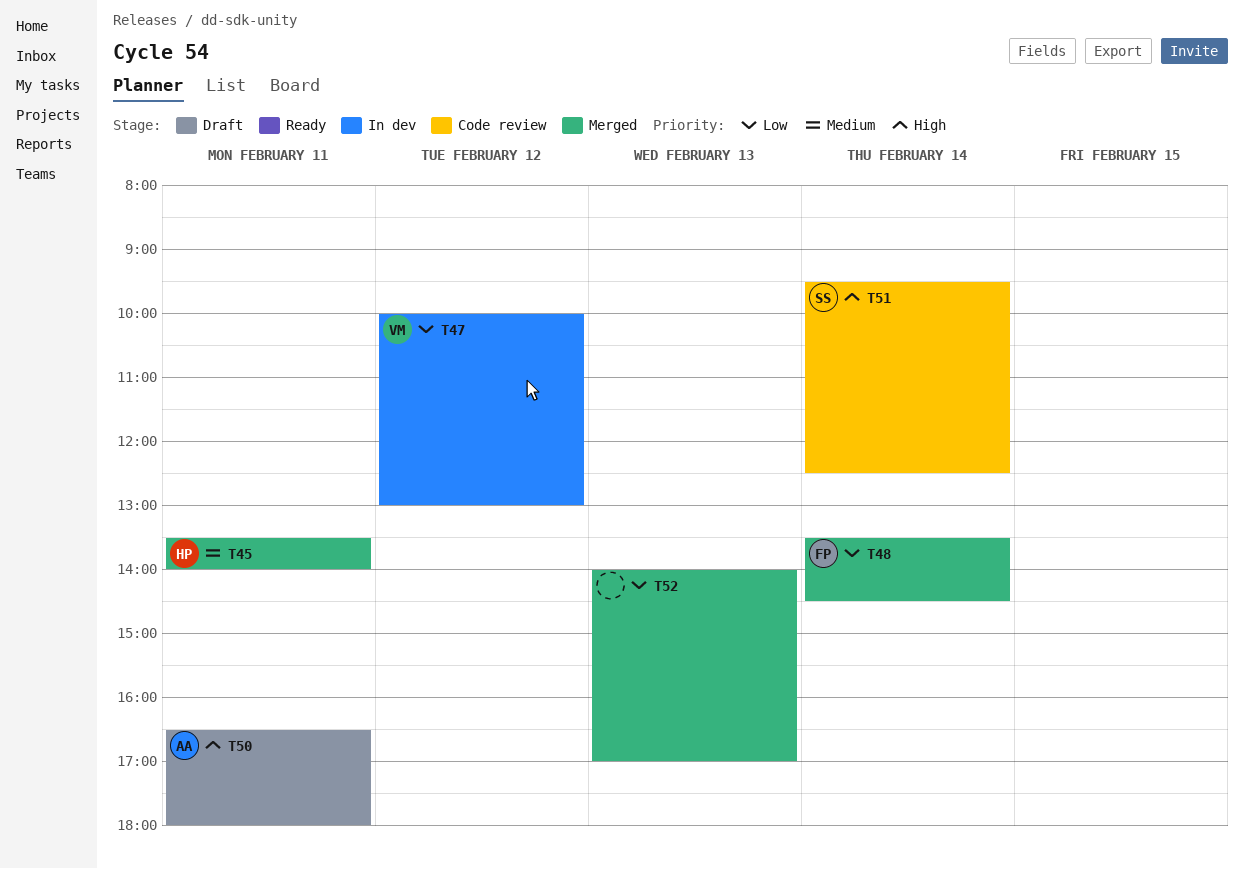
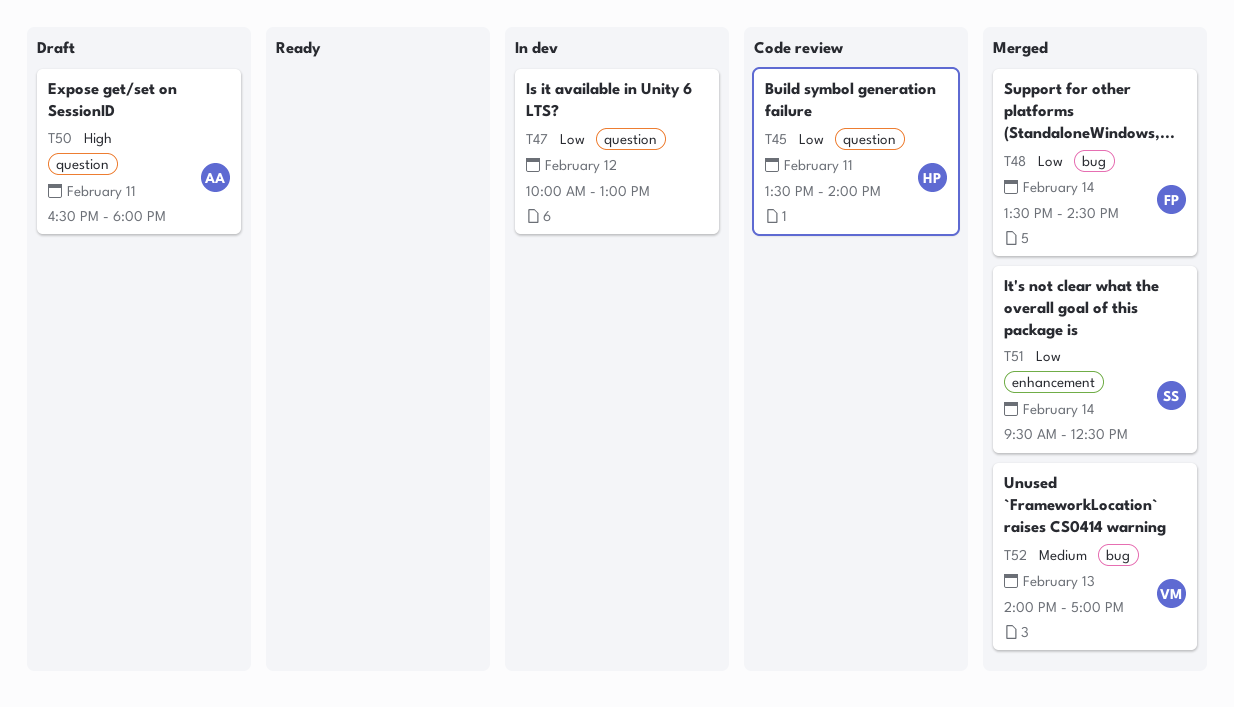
T45, status: Merged -> Code review
T45, priority: Medium -> Low
T47, owner: VM -> none
T51, status: Code review -> Merged
T51, priority: High -> Low
T52, owner: none -> VM
T52, priority: Low -> Medium

